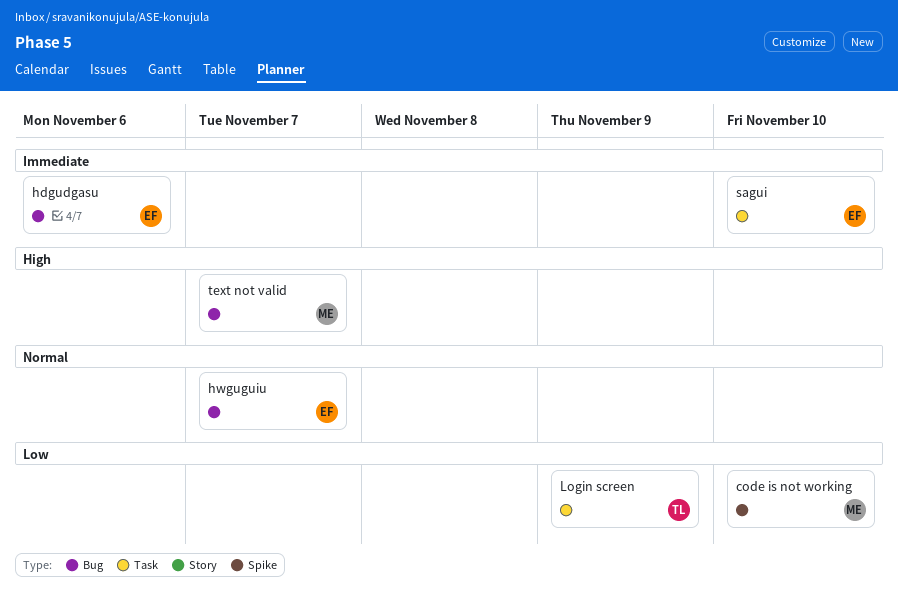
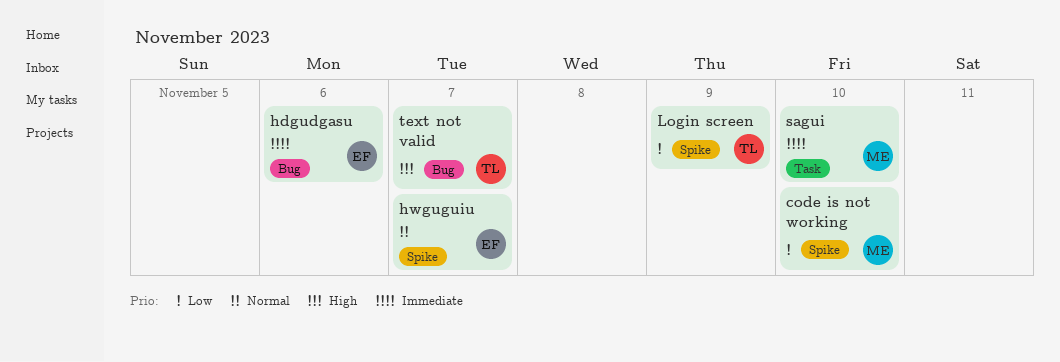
hwguguiu, label: Bug -> Spike
Login screen, label: Task -> Spike
sagui, owner: EF -> ME
text not valid, owner: ME -> TL

